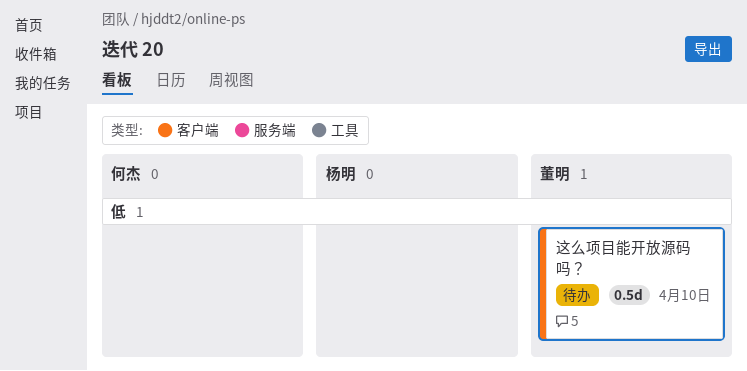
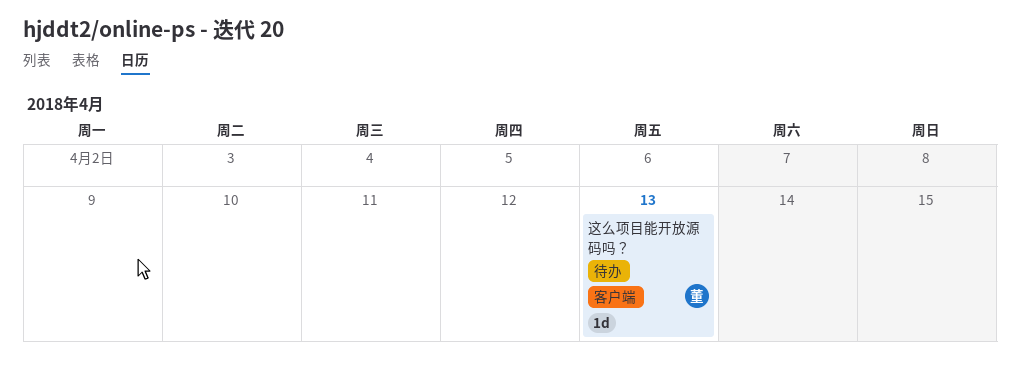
这么项目能开放源码吗？, estimate: 0.5d -> 1d
这么项目能开放源码吗？, due: Apr 10 -> Apr 13

